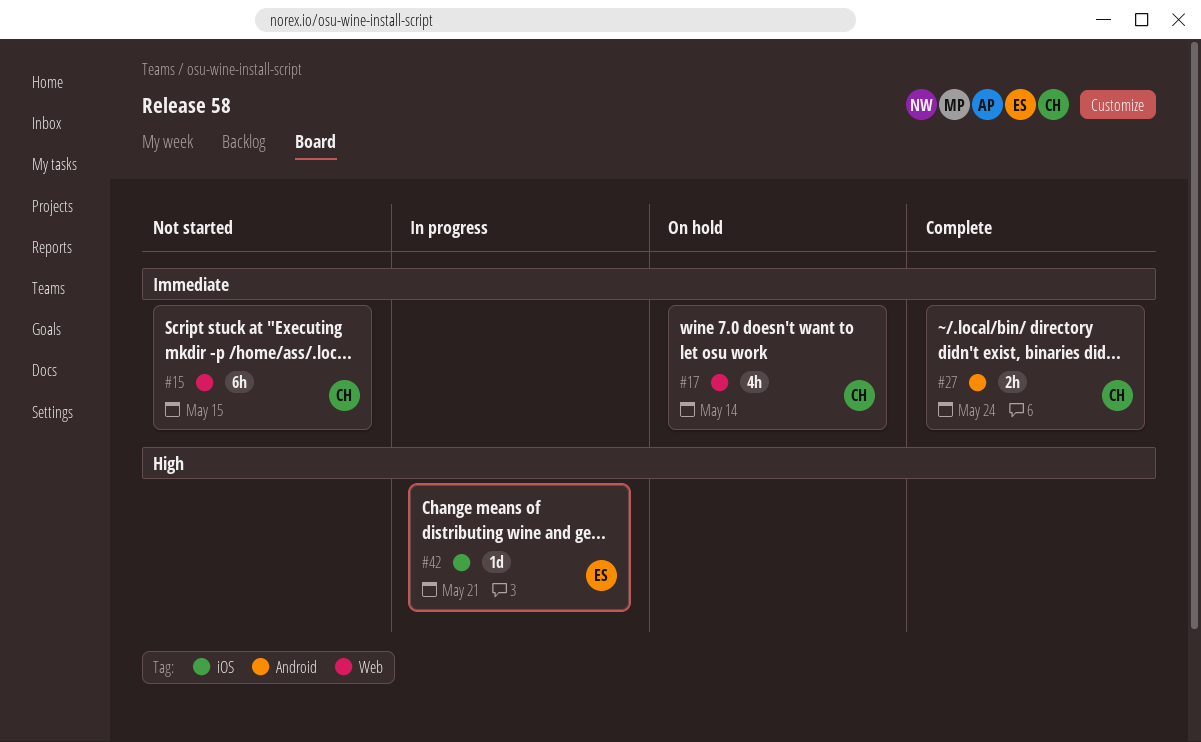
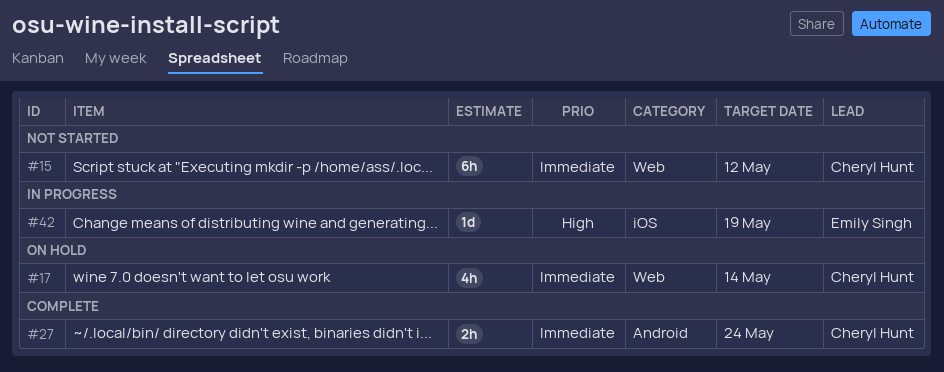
#15, due: May 15 -> May 12
#42, due: May 21 -> May 19

